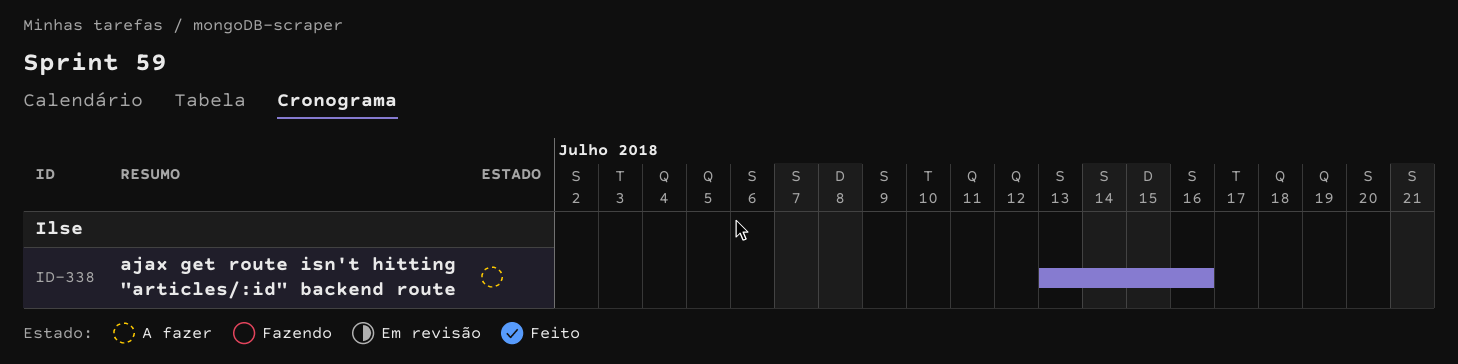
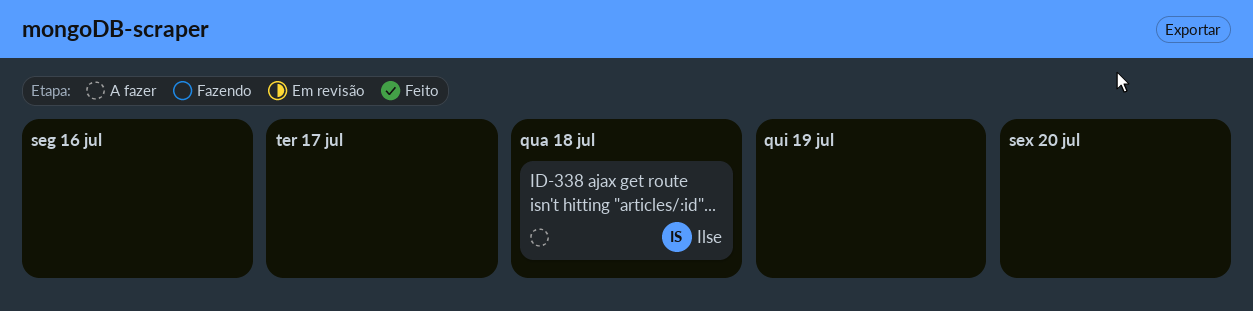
ID-338, due: Jul 16 -> Jul 18

